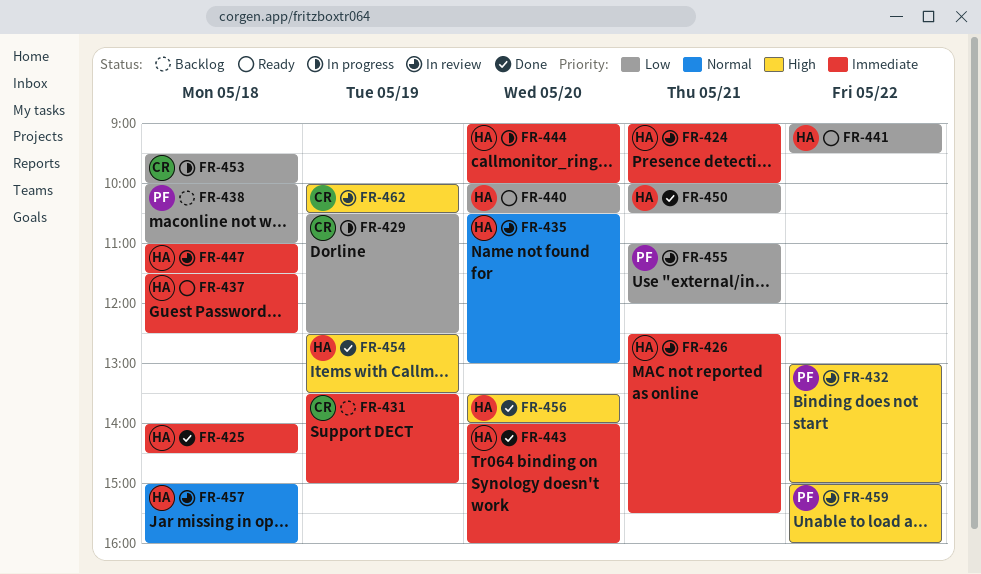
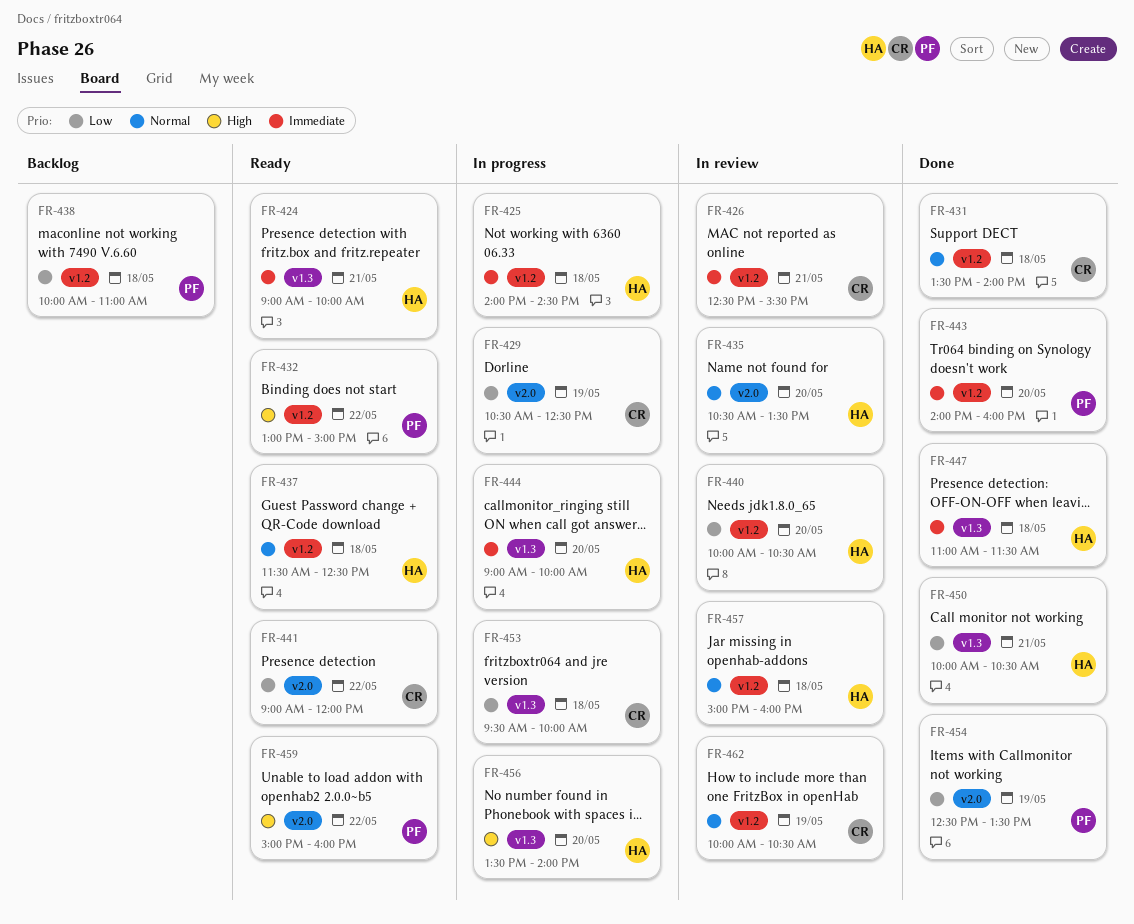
FR-424, status: In review -> Ready
FR-425, status: Done -> In progress
FR-426, owner: HA -> CR
FR-431, status: Backlog -> Done
FR-431, priority: Immediate -> Normal
FR-431, day: May 19 -> May 18
FR-431, ends: 15:00 -> 14:00
FR-432, status: In review -> Ready
FR-435, ends: 13:00 -> 13:30
FR-437, priority: Immediate -> Normal
FR-440, status: Ready -> In review
FR-441, owner: HA -> CR
FR-441, ends: 09:30 -> 12:00
FR-443, owner: HA -> PF
FR-447, status: In review -> Done
FR-454, owner: HA -> PF
FR-454, priority: High -> Low
FR-455: present -> none
FR-456, status: Done -> In progress
FR-459, status: In review -> Ready
FR-462, priority: High -> Normal

